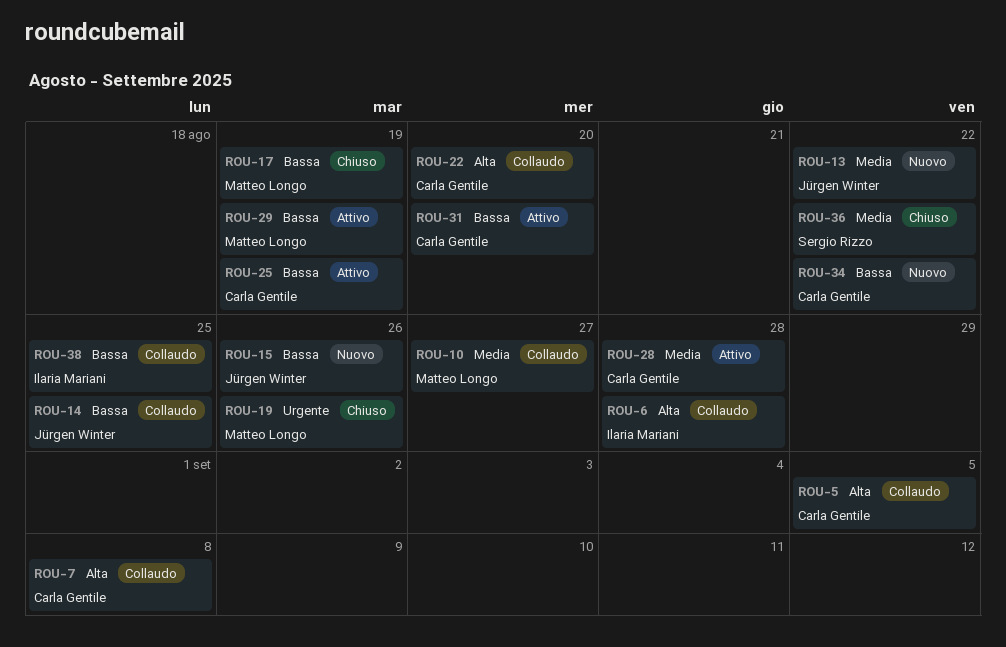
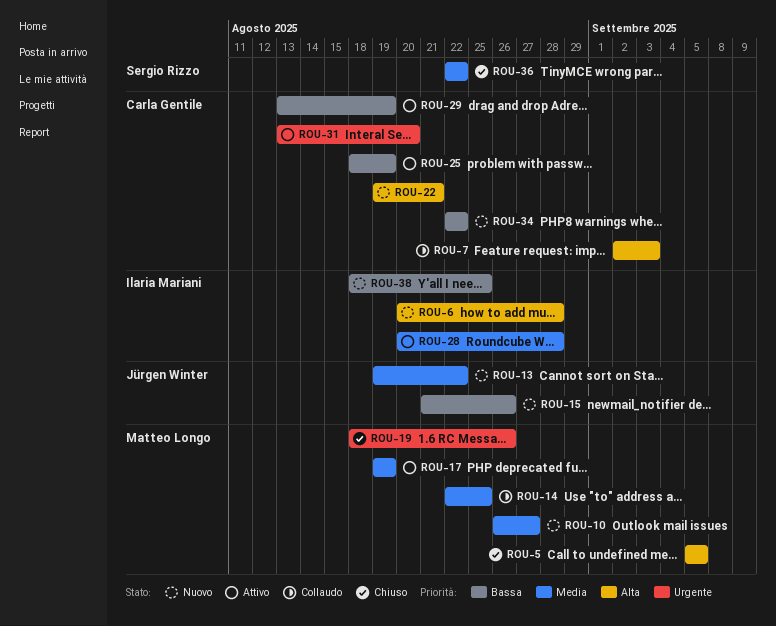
ROU-5, status: Collaudo -> Chiuso
ROU-5, owner: Carla Gentile -> Matteo Longo
ROU-6, status: Collaudo -> Nuovo
ROU-7, due: Sep 8 -> Sep 3
ROU-10, status: Collaudo -> Nuovo
ROU-14, owner: Jürgen Winter -> Matteo Longo
ROU-14, priority: Bassa -> Media
ROU-17, status: Chiuso -> Attivo
ROU-17, priority: Bassa -> Media
ROU-22, status: Collaudo -> Nuovo
ROU-22, due: Aug 20 -> Aug 21
ROU-28, owner: Carla Gentile -> Ilaria Mariani
ROU-29, owner: Matteo Longo -> Carla Gentile
ROU-31, priority: Bassa -> Urgente
ROU-38, status: Collaudo -> Nuovo

